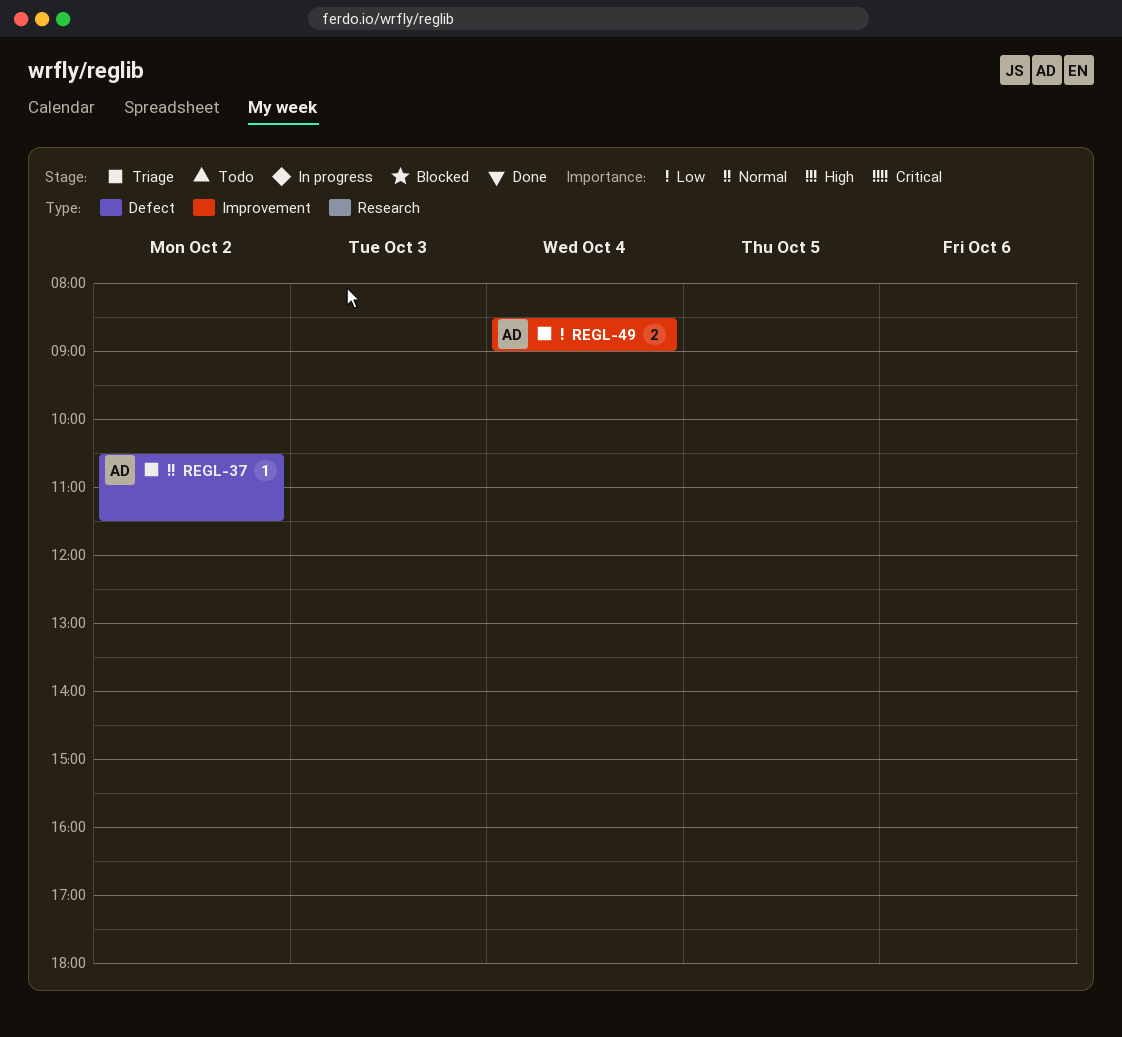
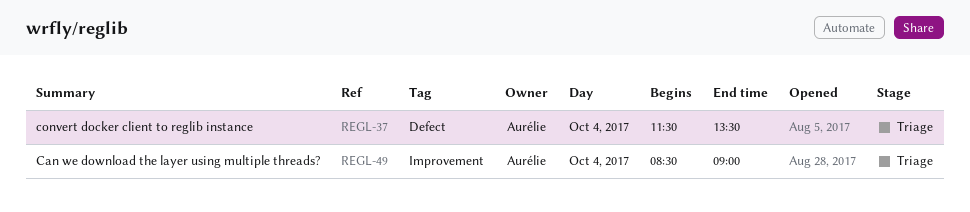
REGL-37, day: Oct 2 -> Oct 4
REGL-37, begins: 10:30 -> 11:30
REGL-37, ends: 11:30 -> 13:30

